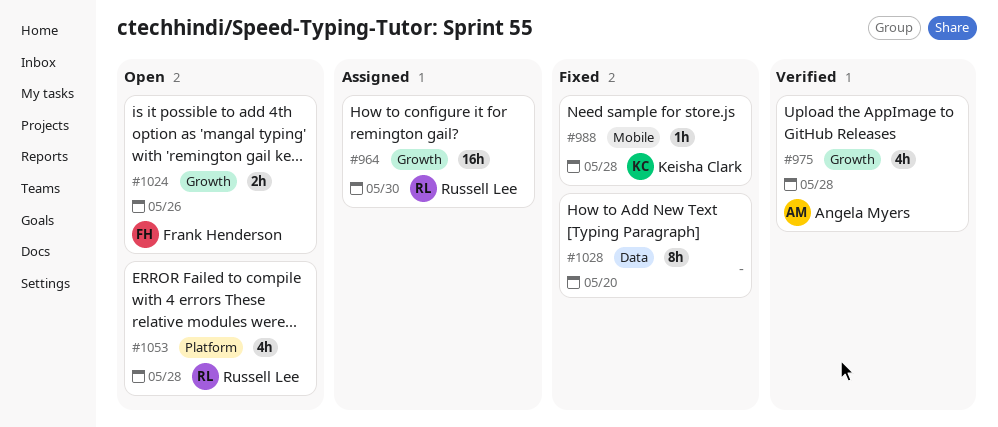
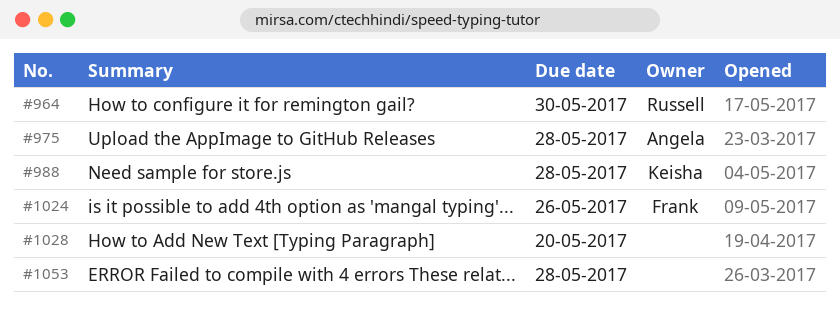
#1053, owner: Russell Lee -> none

